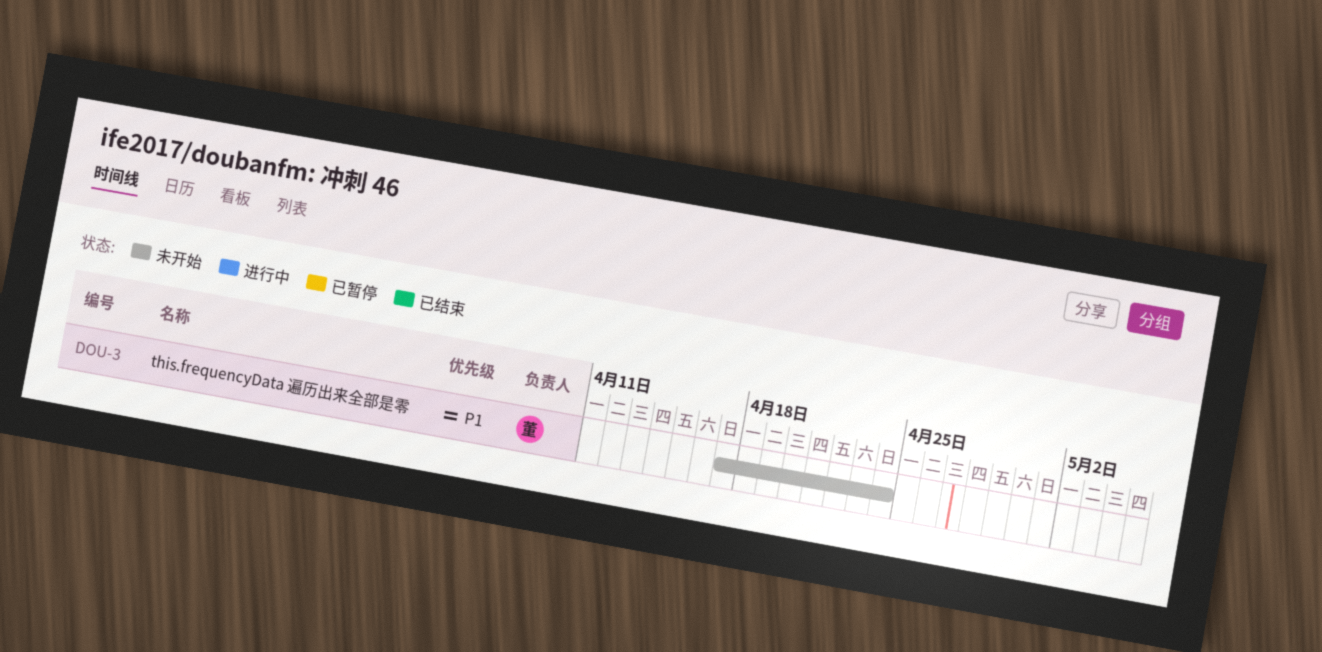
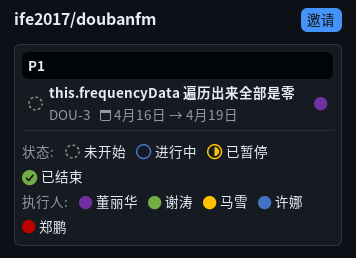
DOU-3, start: Apr 17 -> Apr 16
DOU-3, due: Apr 24 -> Apr 19

